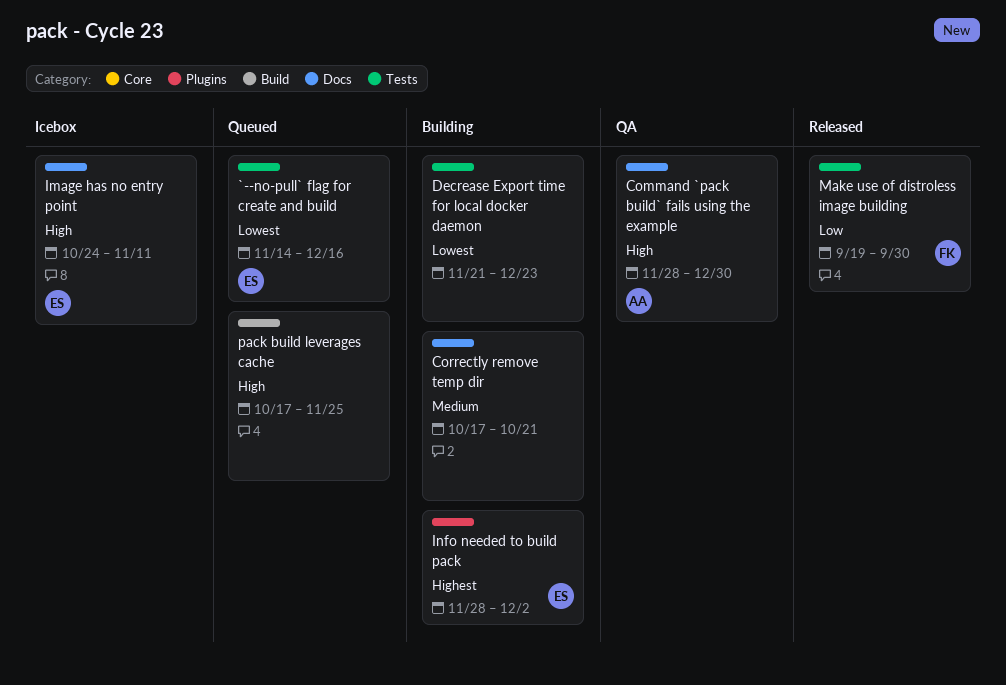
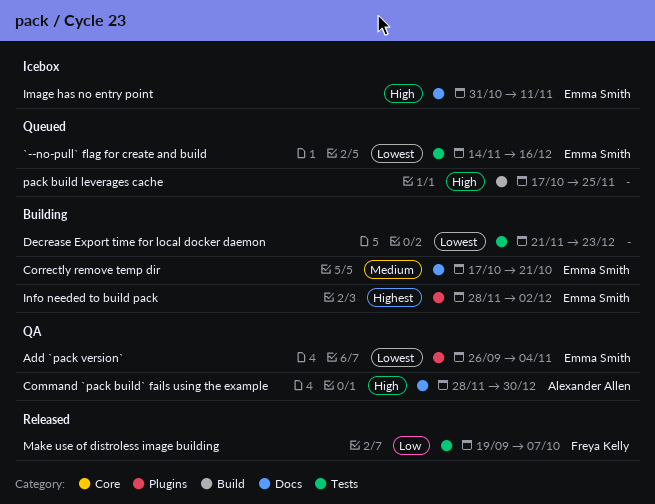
Add `pack version`: none -> present
Correctly remove temp dir, owner: none -> Emma Smith
Image has no entry point, start: Oct 24 -> Oct 31
Make use of distroless image building, due: Sep 30 -> Oct 7

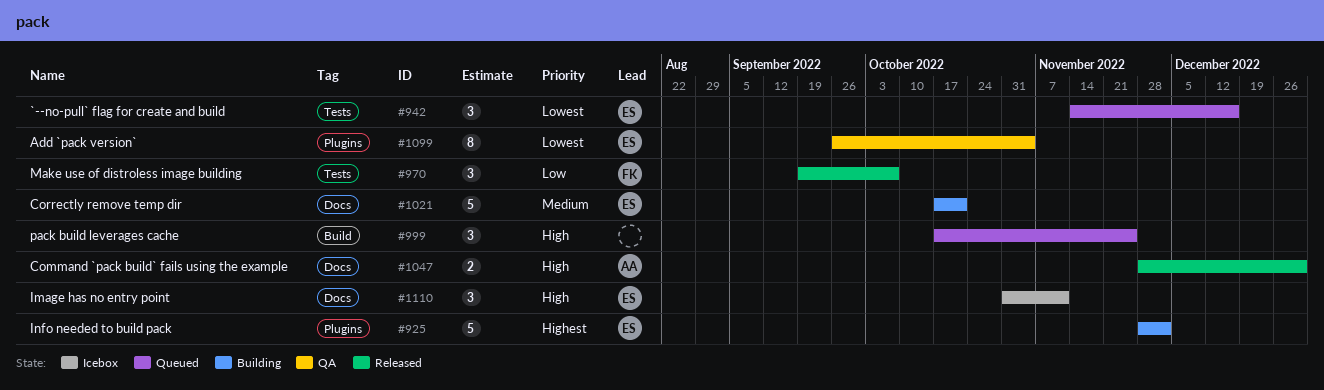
Command `pack build` fails using the example, status: QA -> Released
Decrease Export time for local docker daemon: present -> none

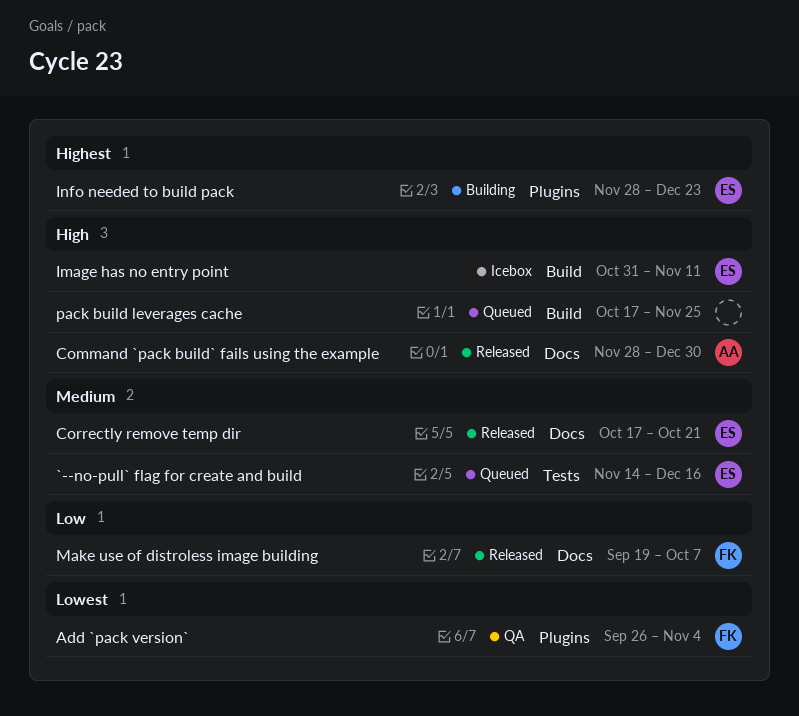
`--no-pull` flag for create and build, priority: Lowest -> Medium
Add `pack version`, owner: ES -> FK
Correctly remove temp dir, status: Building -> Released
Image has no entry point, label: Docs -> Build
Info needed to build pack, due: Dec 2 -> Dec 23
Make use of distroless image building, label: Tests -> Docs

